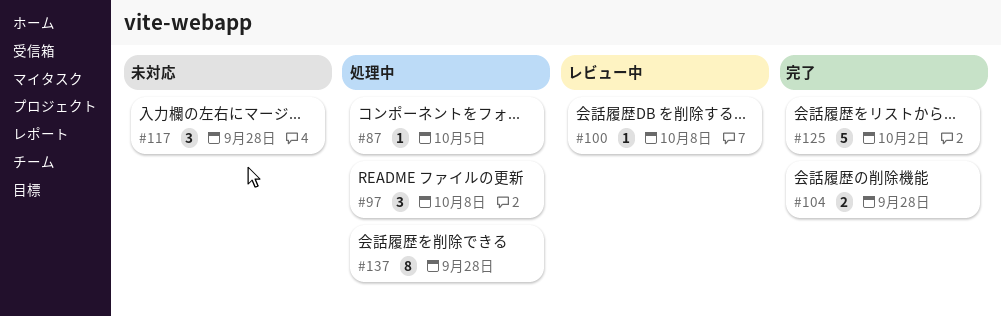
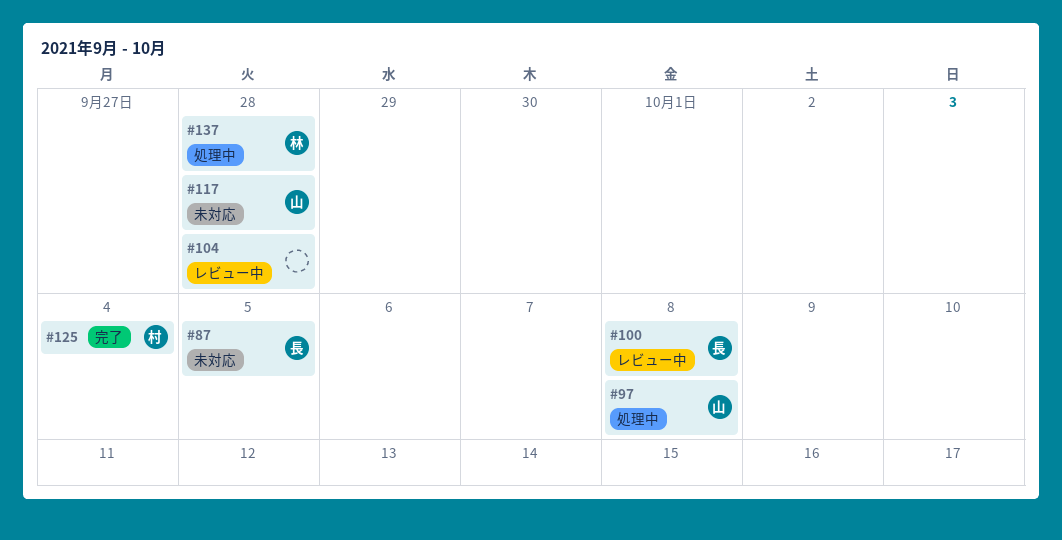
#87, status: 処理中 -> 未対応
#104, status: 完了 -> レビュー中
#125, due: Oct 2 -> Oct 4

